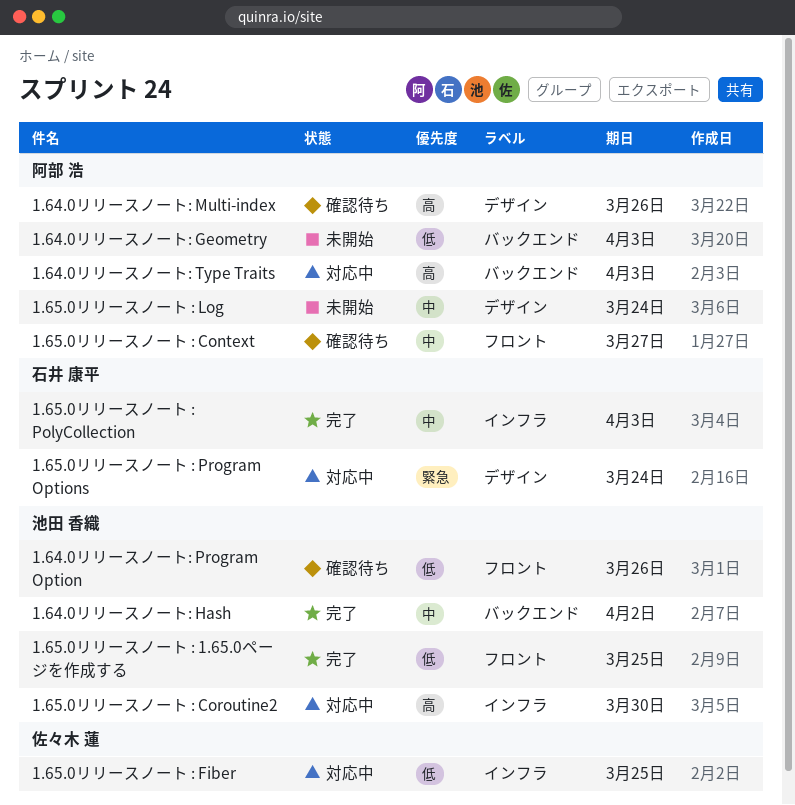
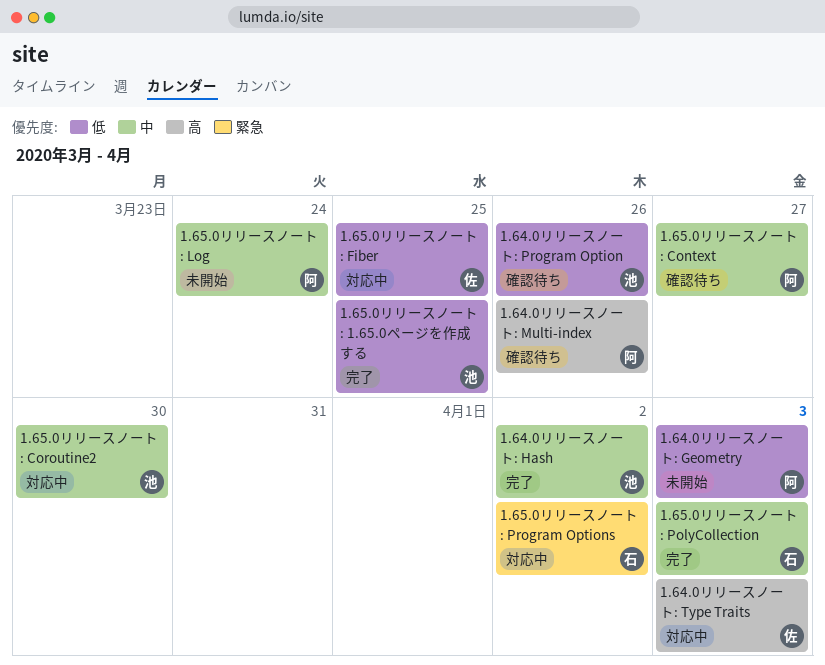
1.64.0リリースノート: Type Traits, owner: 阿部 浩 -> 佐々木 蓮
1.65.0リリースノート : Coroutine2, priority: 高 -> 中
1.65.0リリースノート : Program Options, due: Mar 24 -> Apr 2

